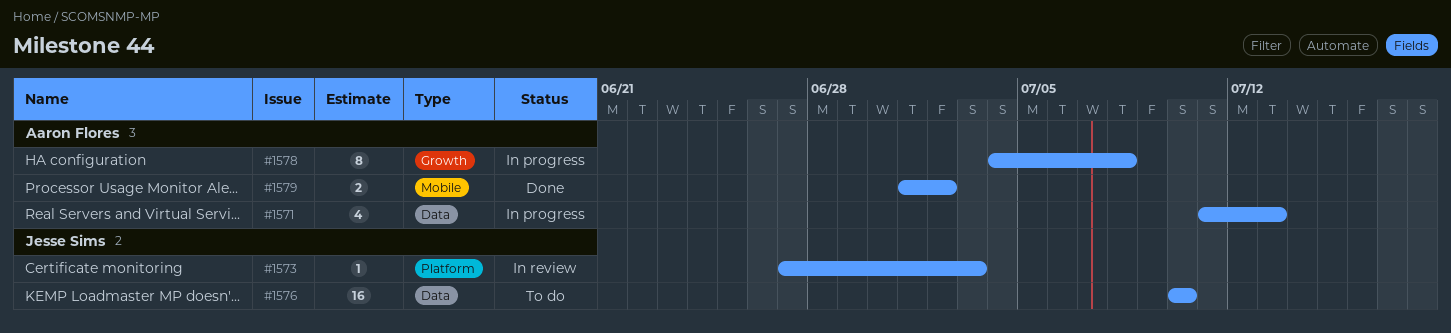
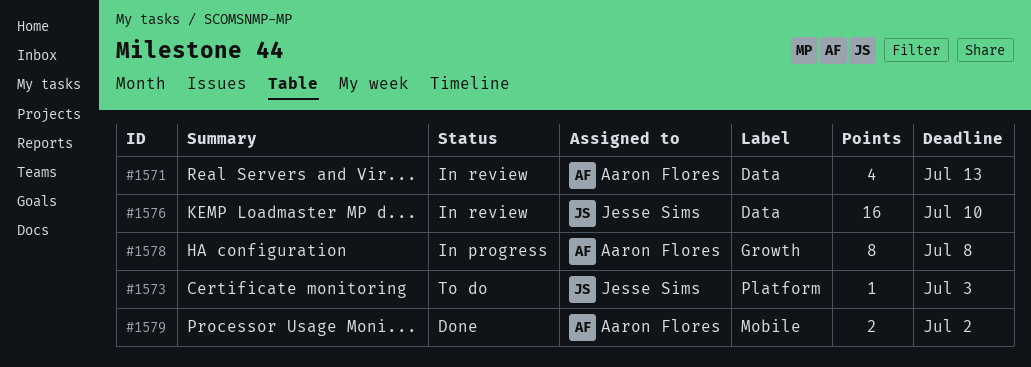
#1571, status: In progress -> In review
#1573, status: In review -> To do
#1576, status: To do -> In review

